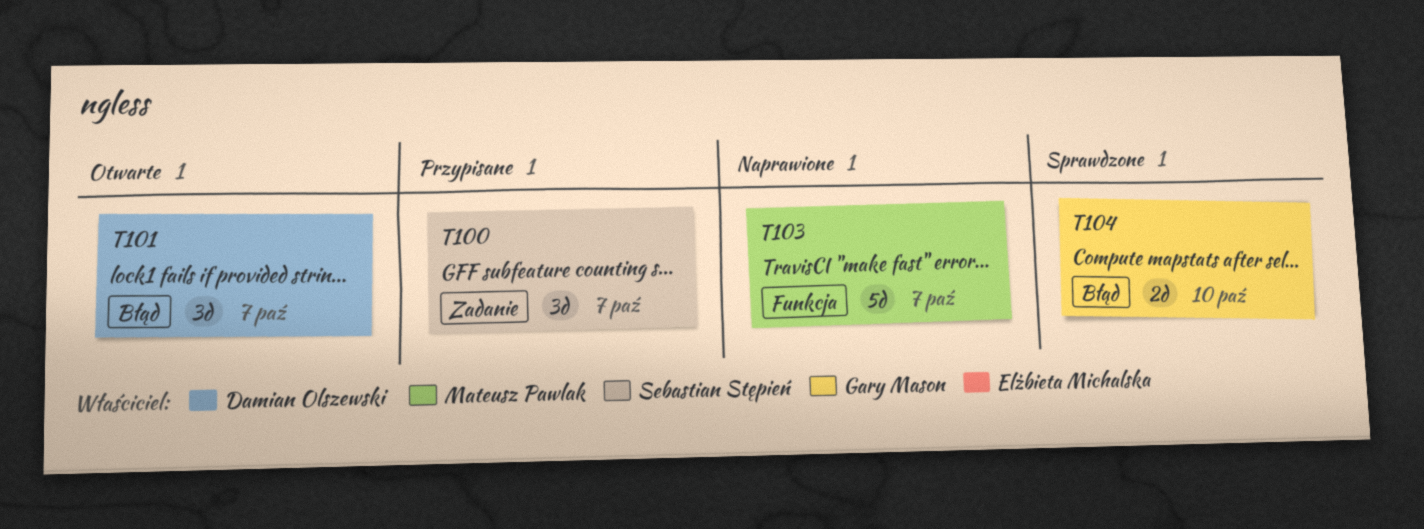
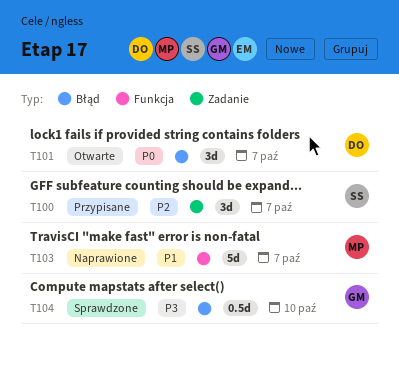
T104, estimate: 2d -> 0.5d

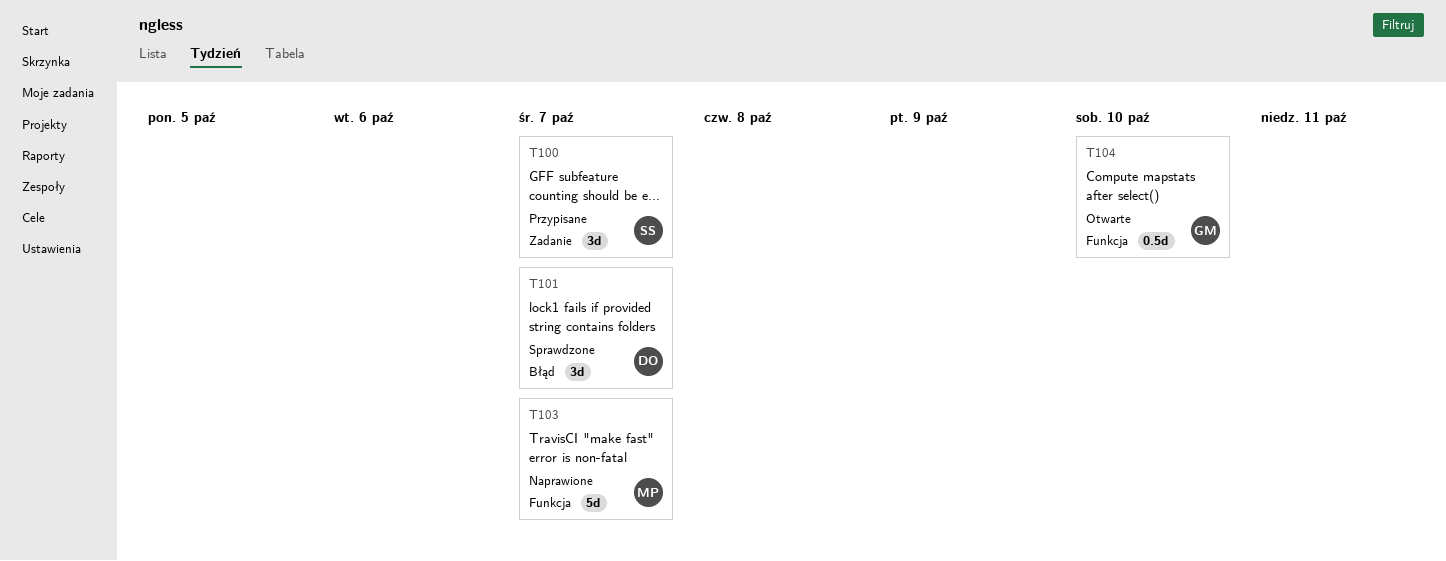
T101, status: Otwarte -> Sprawdzone
T104, status: Sprawdzone -> Otwarte
T104, label: Błąd -> Funkcja

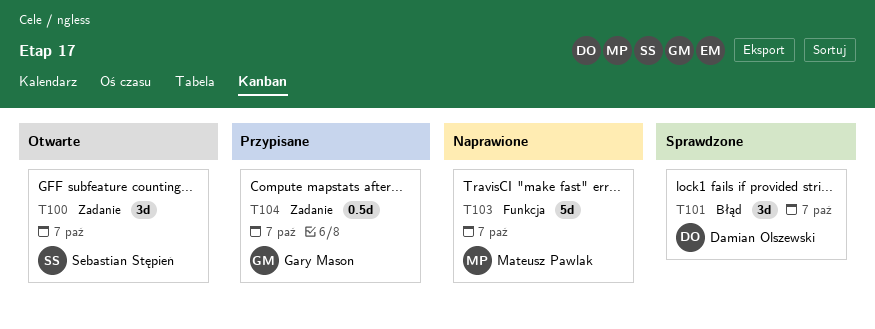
T100, status: Przypisane -> Otwarte
T104, status: Otwarte -> Przypisane
T104, label: Funkcja -> Zadanie
T104, due: Oct 10 -> Oct 7

